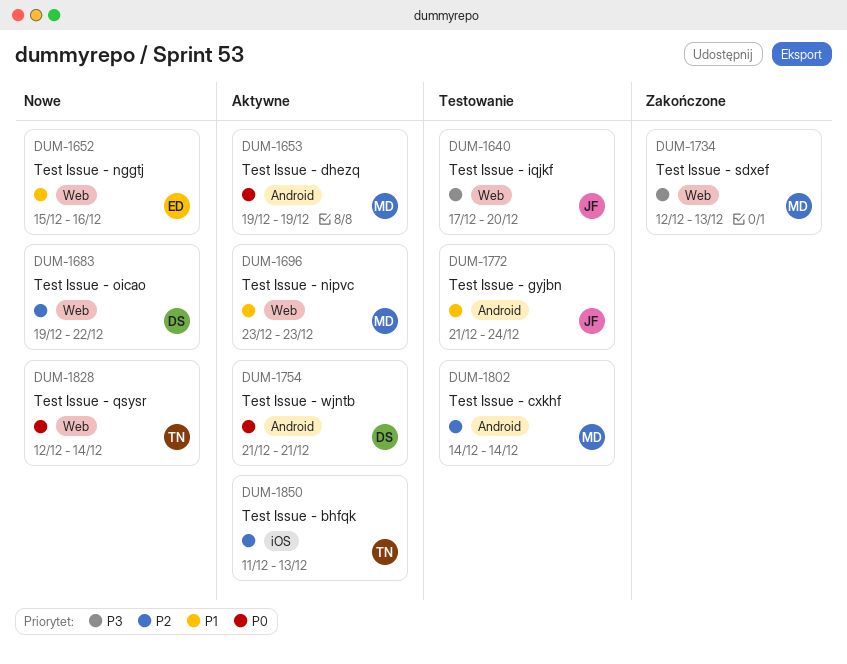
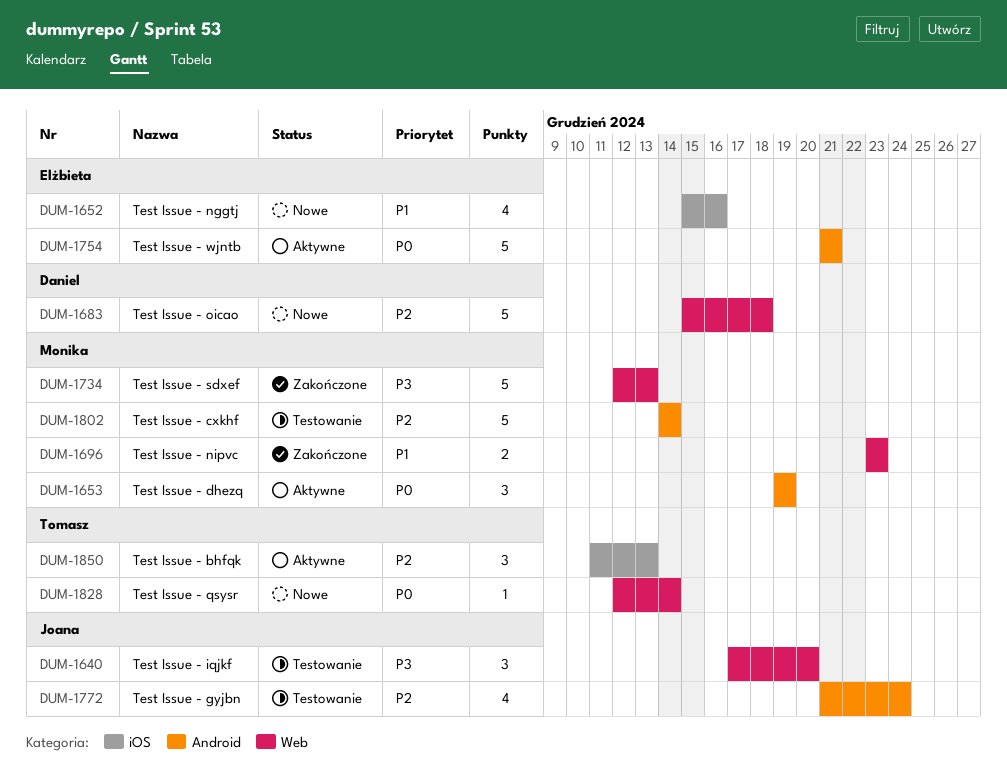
DUM-1652, label: Web -> iOS
DUM-1683, start: Dec 19 -> Dec 15
DUM-1683, due: Dec 22 -> Dec 18
DUM-1696, status: Aktywne -> Zakończone
DUM-1754, owner: Daniel -> Elżbieta
DUM-1772, priority: P1 -> P2

